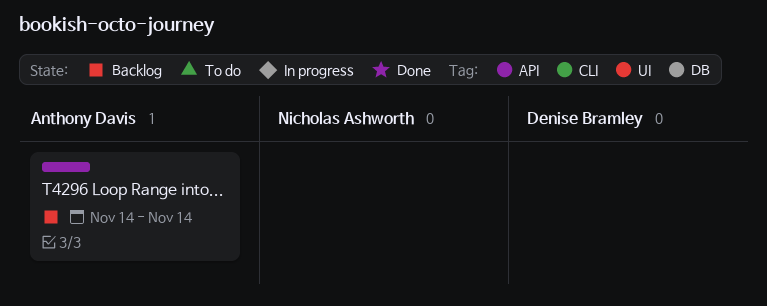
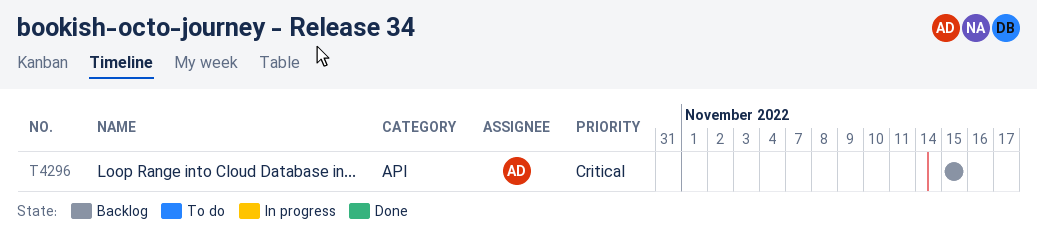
T4296, start: Nov 14 -> Nov 15
T4296, due: Nov 14 -> Nov 15

